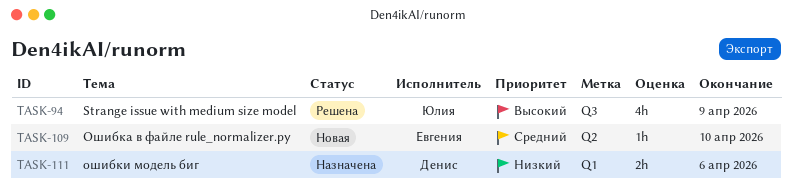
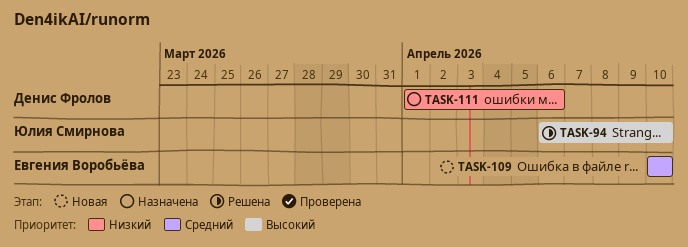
TASK-94, due: Apr 9 -> Apr 10

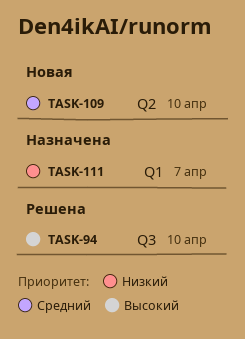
TASK-111, due: Apr 6 -> Apr 7

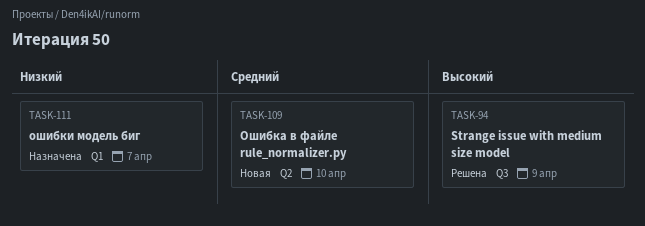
TASK-94, due: Apr 10 -> Apr 9

